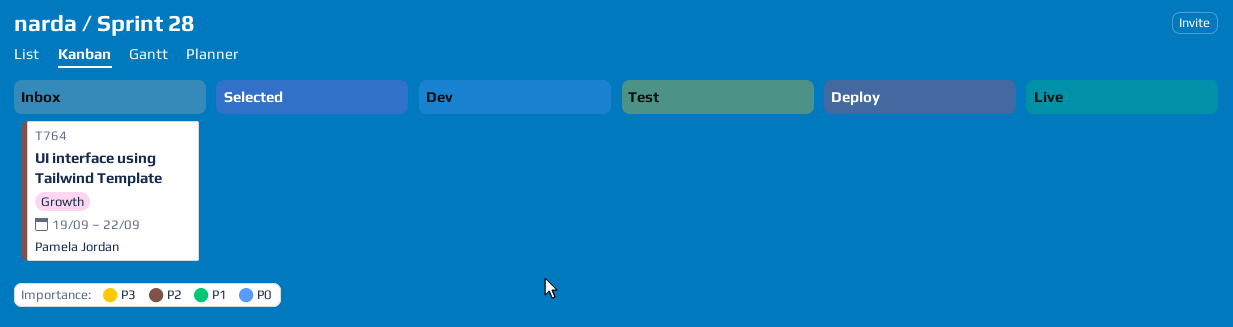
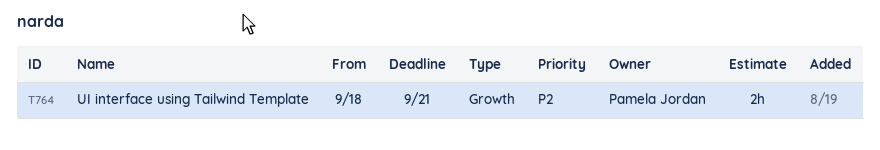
T764, start: Sep 19 -> Sep 18
T764, due: Sep 22 -> Sep 21

